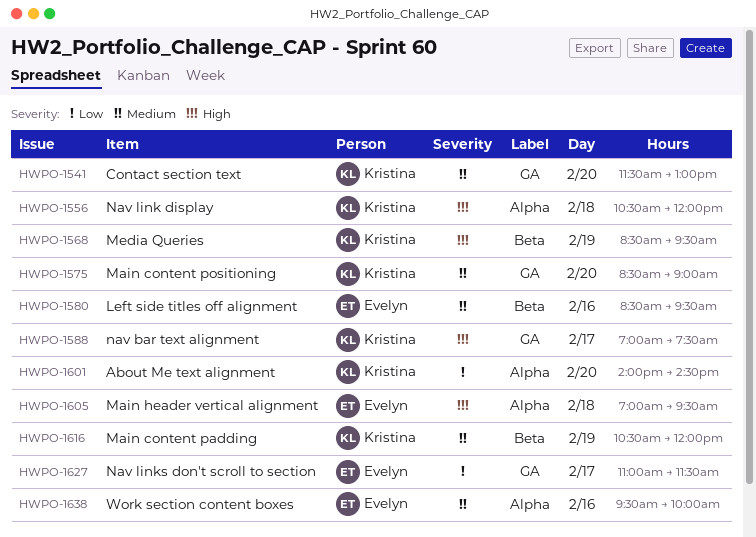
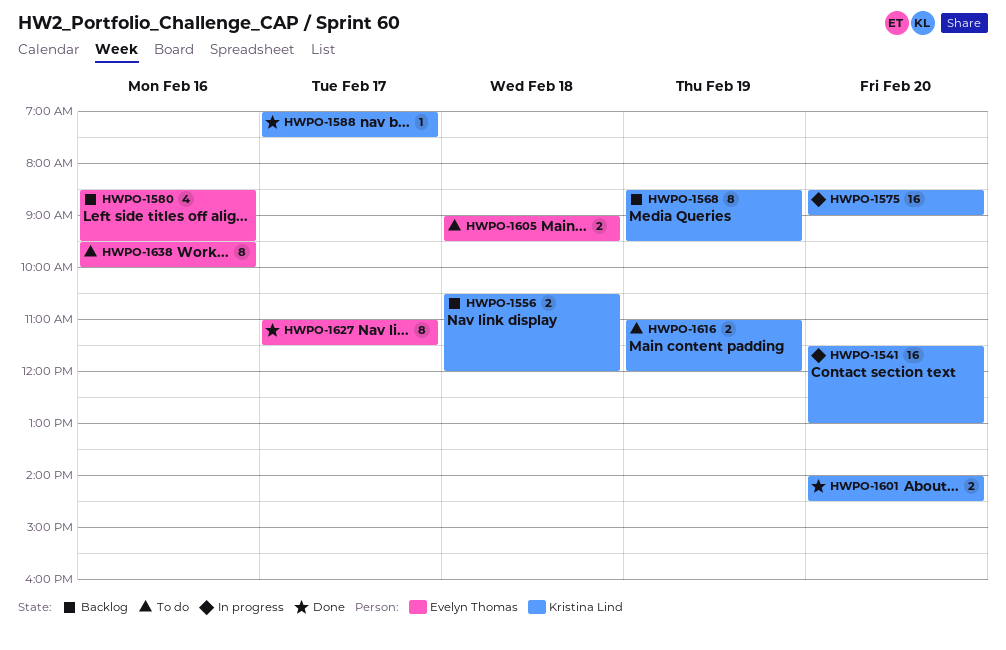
HWPO-1605, begins: 07:00 -> 09:00
HWPO-1616, begins: 10:30 -> 11:00

